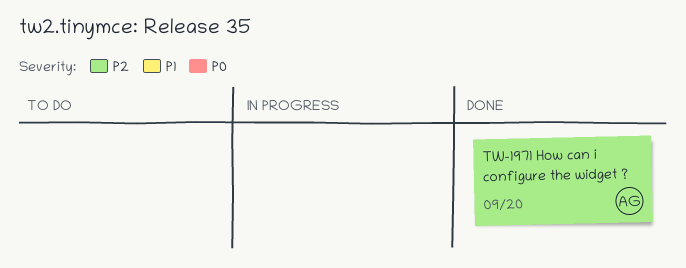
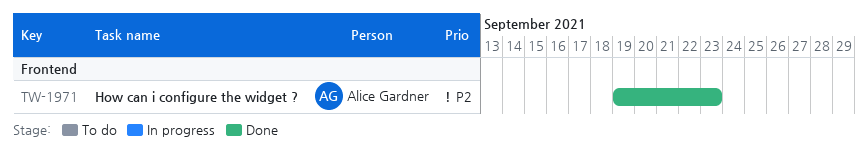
TW-1971, due: Sep 20 -> Sep 23

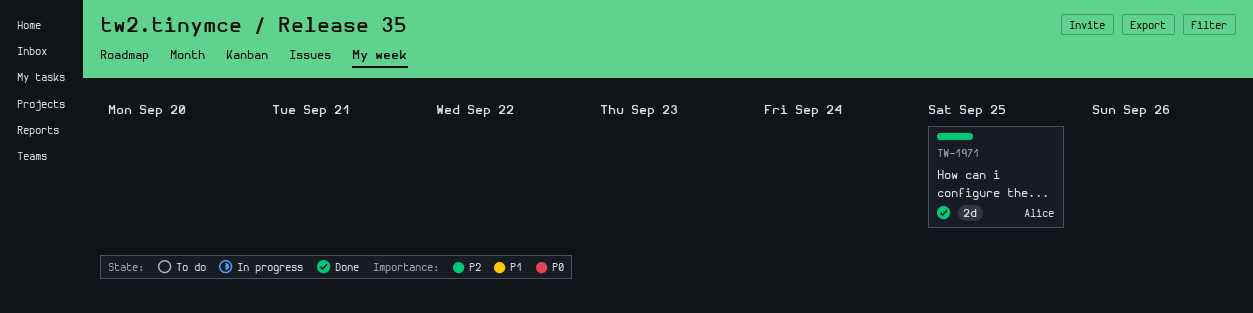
TW-1971, due: Sep 23 -> Sep 25

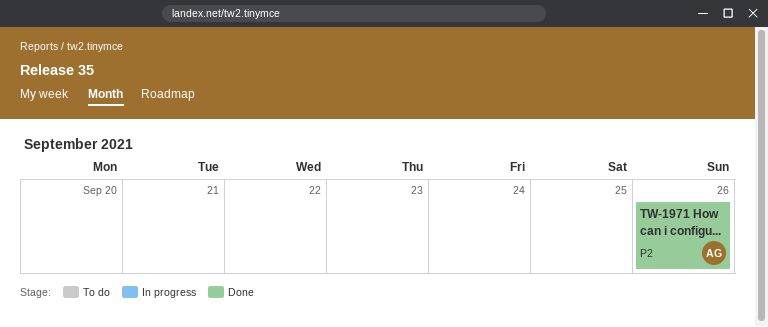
TW-1971, due: Sep 25 -> Sep 26

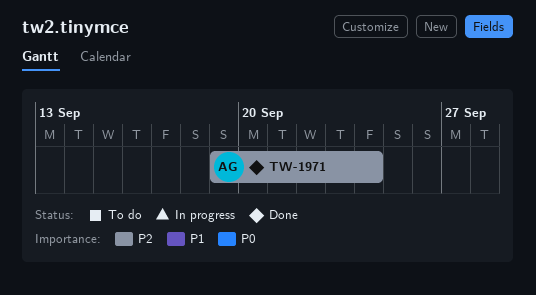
TW-1971, due: Sep 26 -> Sep 24

